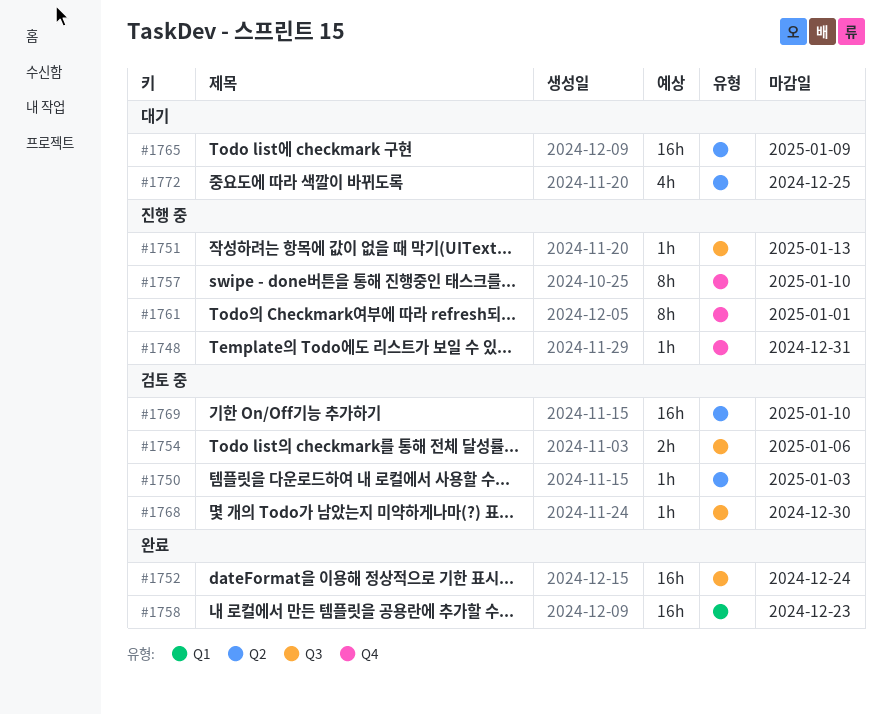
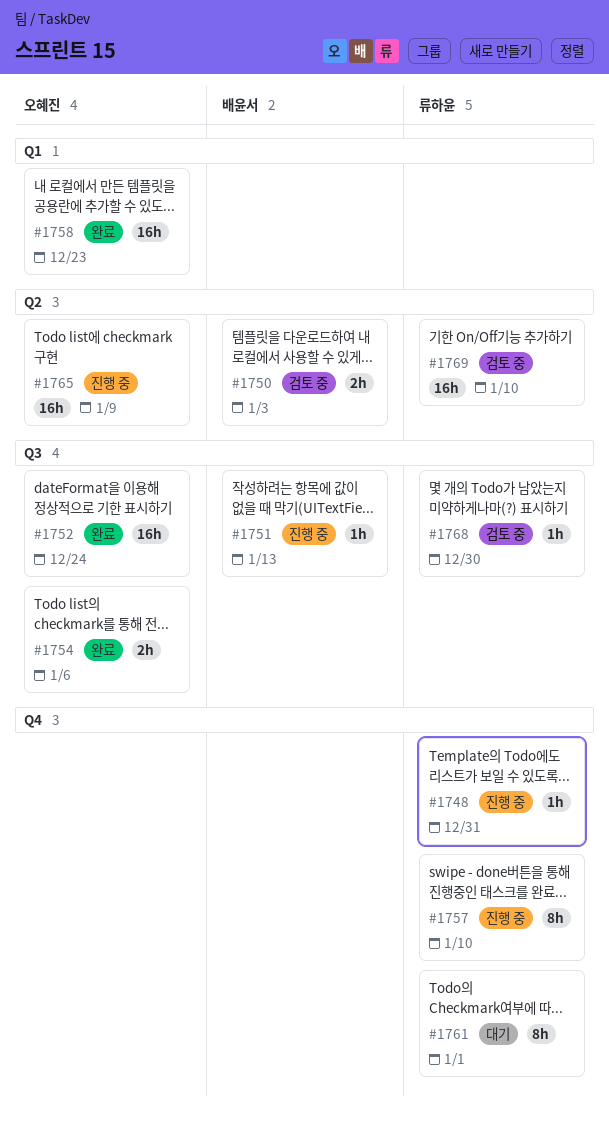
#1750, estimate: 1h -> 2h
#1754, status: 검토 중 -> 완료
#1761, status: 진행 중 -> 대기
#1765, status: 대기 -> 진행 중
#1772: present -> none

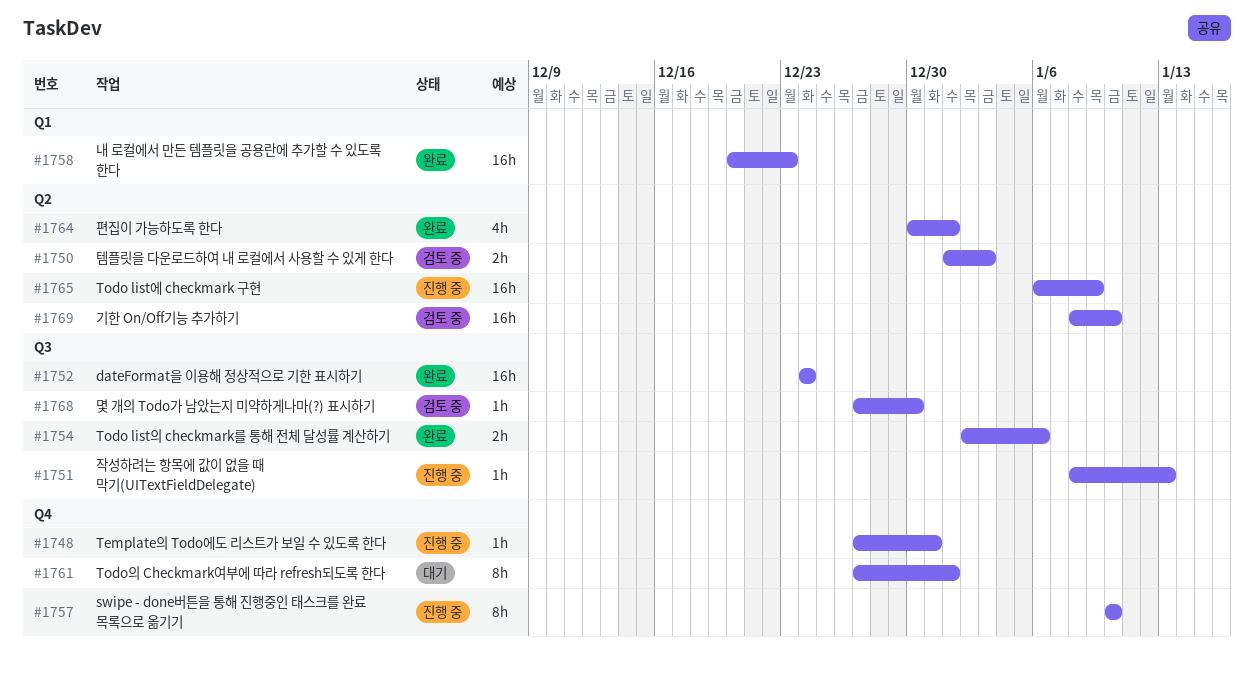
#1764: none -> present

